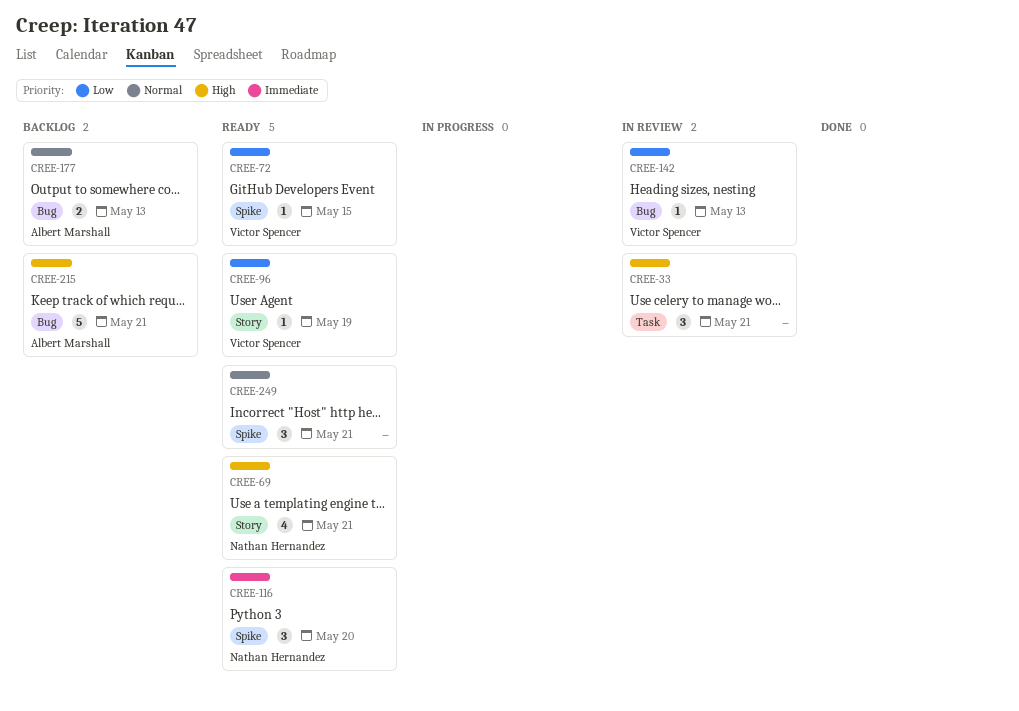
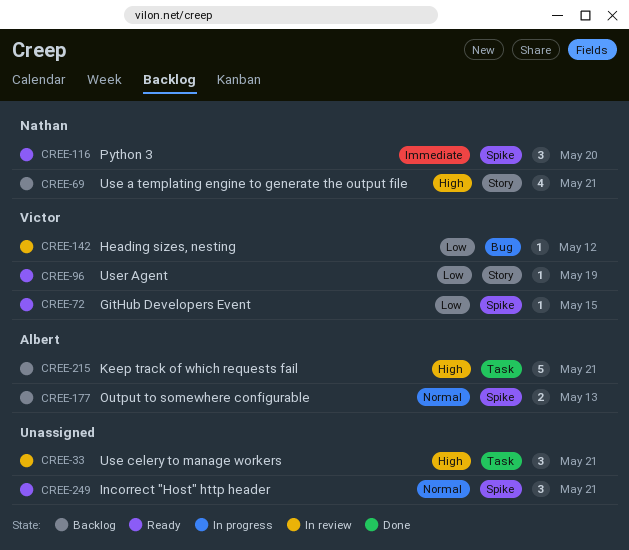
CREE-69, status: Ready -> Backlog
CREE-142, due: May 13 -> May 12
CREE-177, label: Bug -> Spike
CREE-215, label: Bug -> Task

